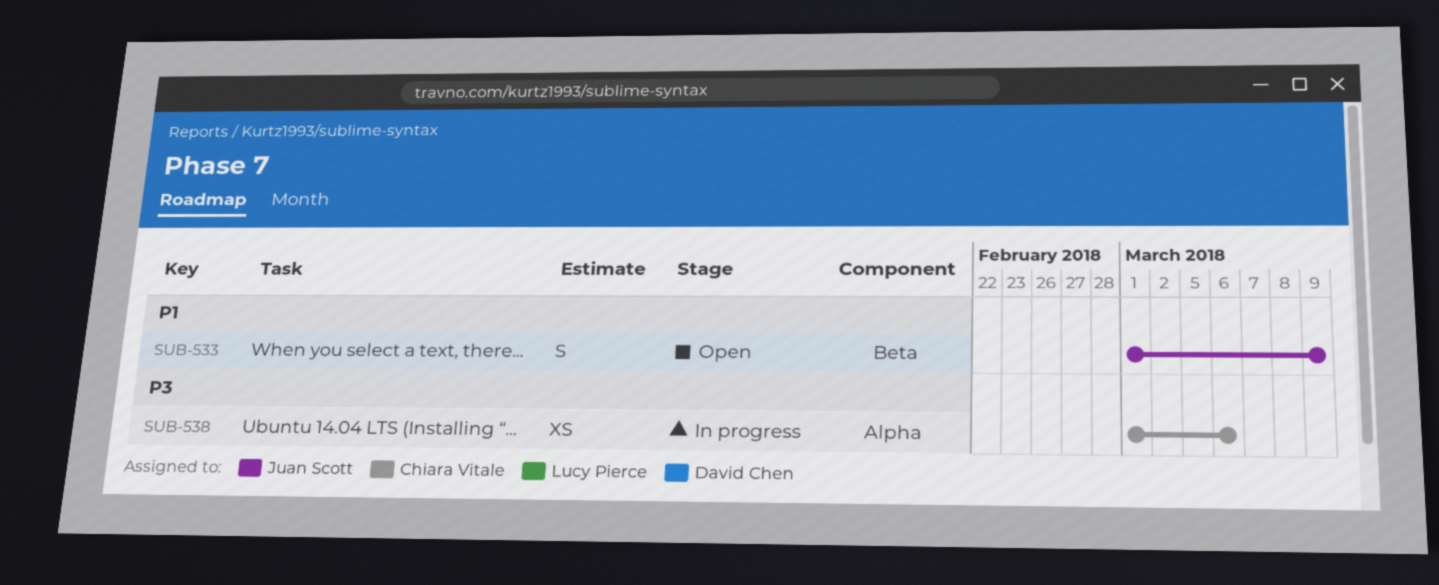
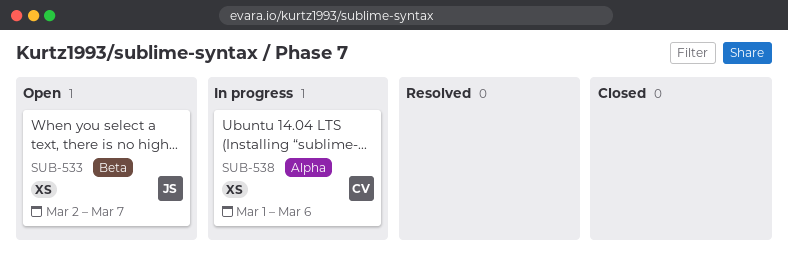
SUB-533, estimate: S -> XS
SUB-533, start: Mar 1 -> Mar 2
SUB-533, due: Mar 9 -> Mar 7

